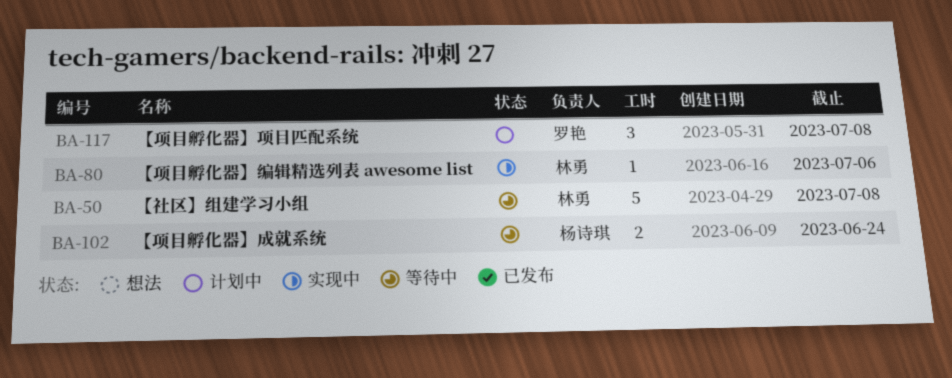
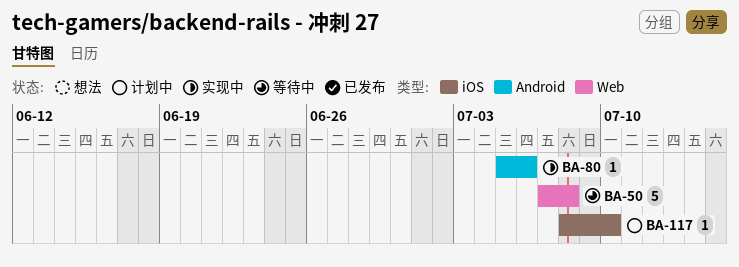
BA-102: present -> none
BA-117, estimate: 3 -> 1
BA-117, due: Jul 8 -> Jul 10

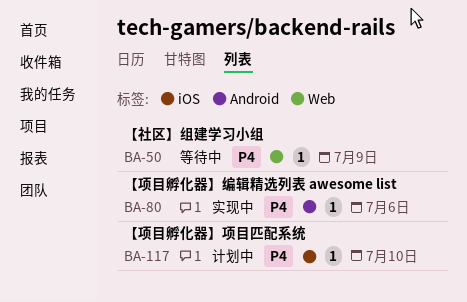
BA-50, estimate: 5 -> 1
BA-50, due: Jul 8 -> Jul 9

